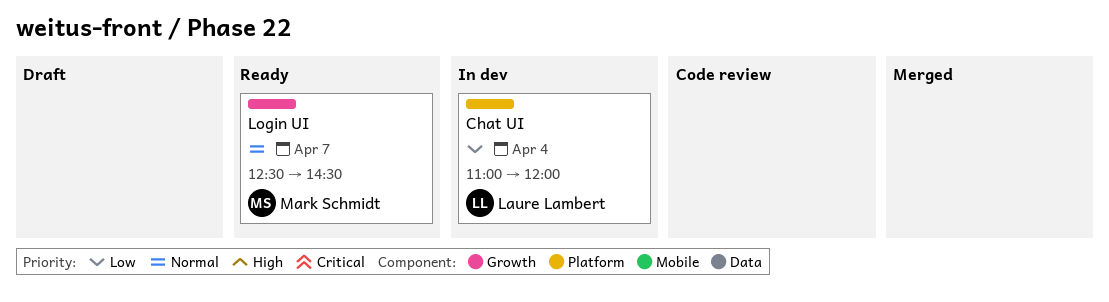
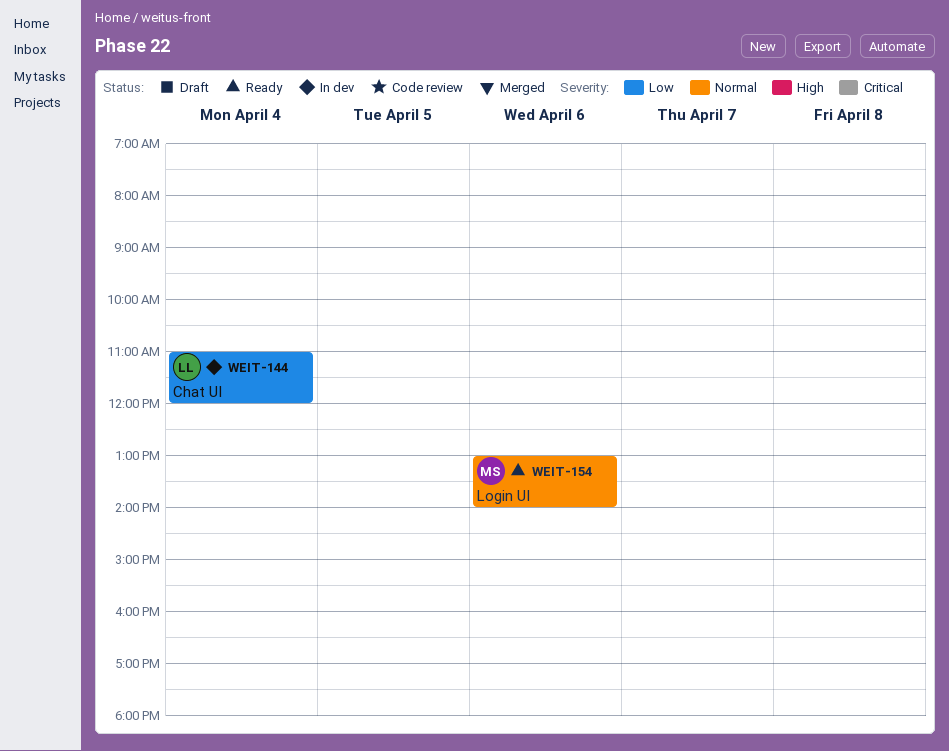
Login UI, day: Apr 7 -> Apr 6
Login UI, begins: 12:30 -> 13:00
Login UI, ends: 14:30 -> 14:00

